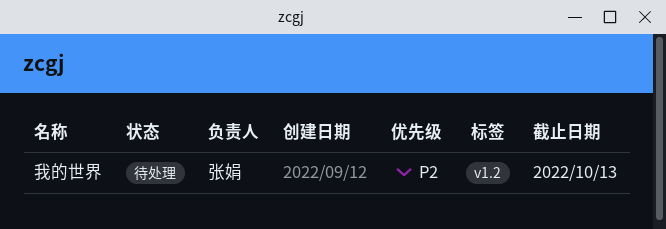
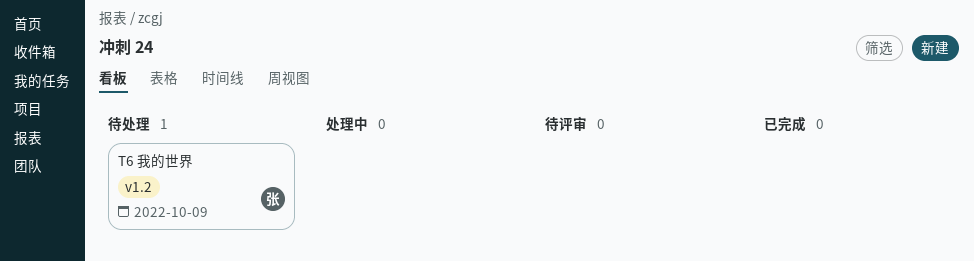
我的世界, due: Oct 13 -> Oct 9

